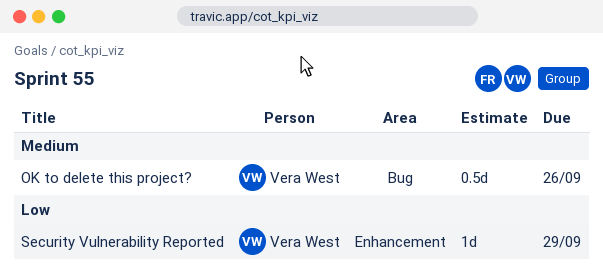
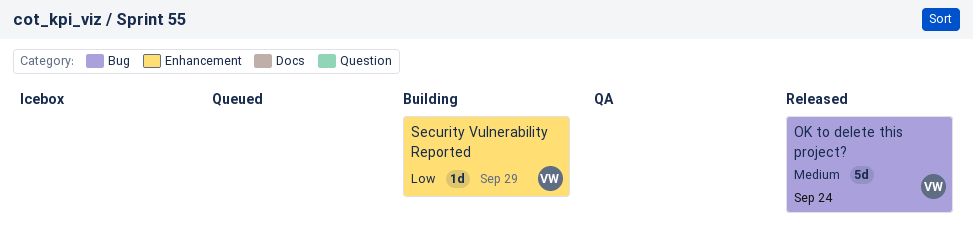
OK to delete this project?, estimate: 0.5d -> 5d
OK to delete this project?, due: Sep 26 -> Sep 24

